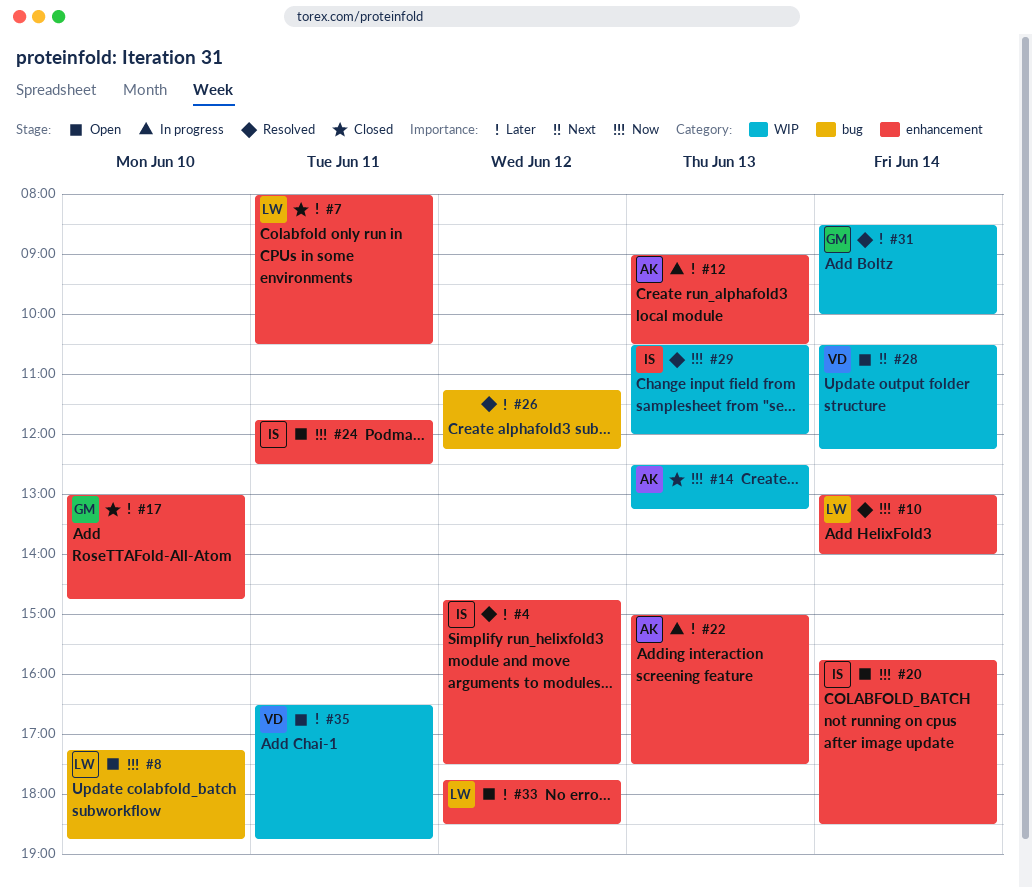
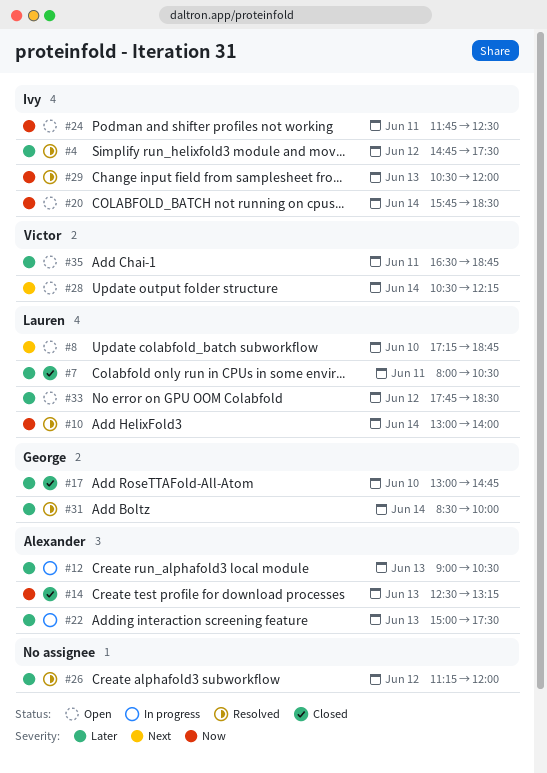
#8, priority: Now -> Next
#26, ends: 12:15 -> 12:00

